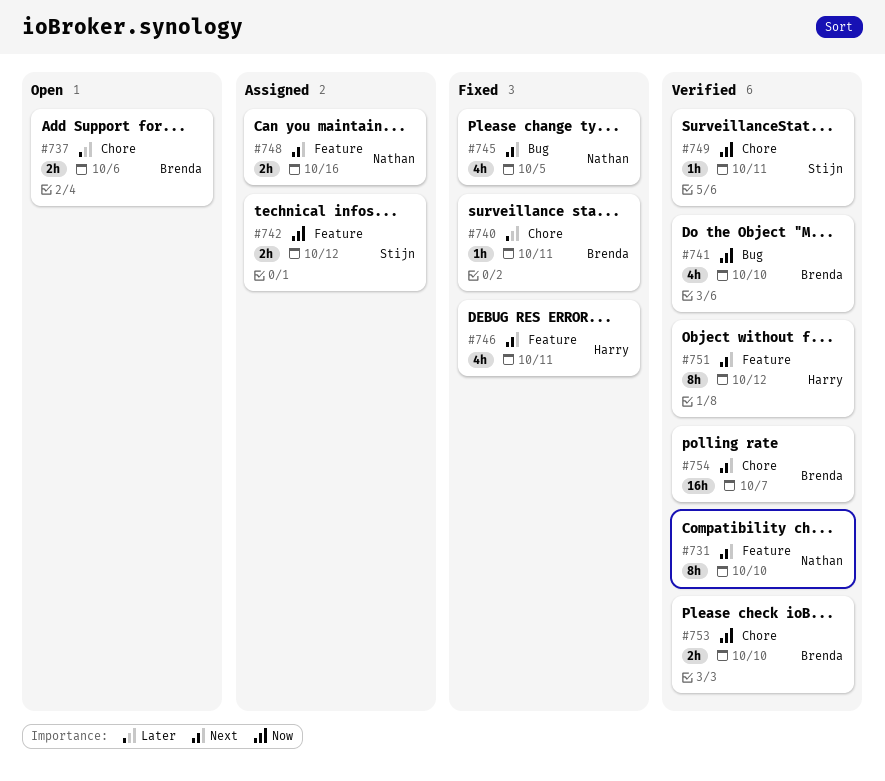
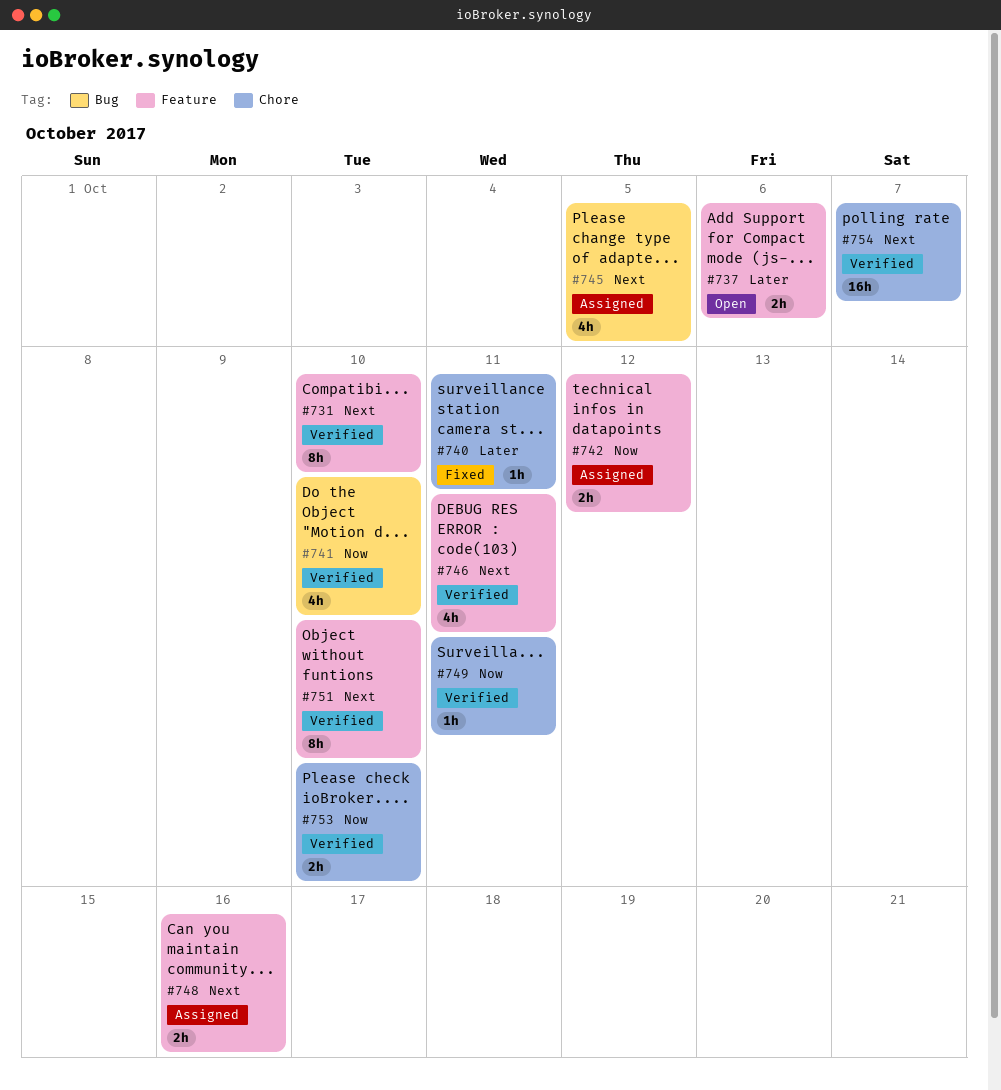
#737, label: Chore -> Feature
#745, status: Fixed -> Assigned
#746, status: Fixed -> Verified
#751, due: Oct 12 -> Oct 10

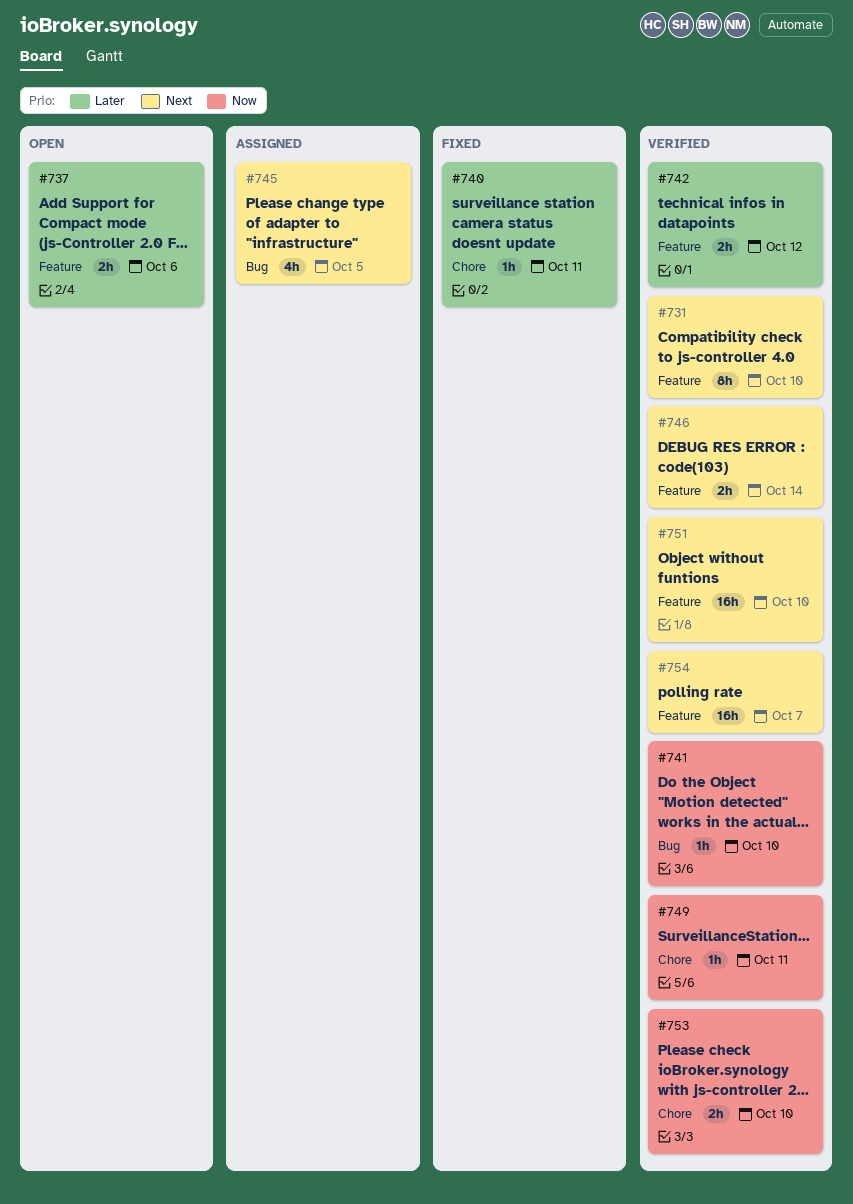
#741, estimate: 4h -> 1h
#742, status: Assigned -> Verified
#742, priority: Now -> Later
#746, estimate: 4h -> 2h
#746, due: Oct 11 -> Oct 14
#748: present -> none
#751, estimate: 8h -> 16h
#754, label: Chore -> Feature

